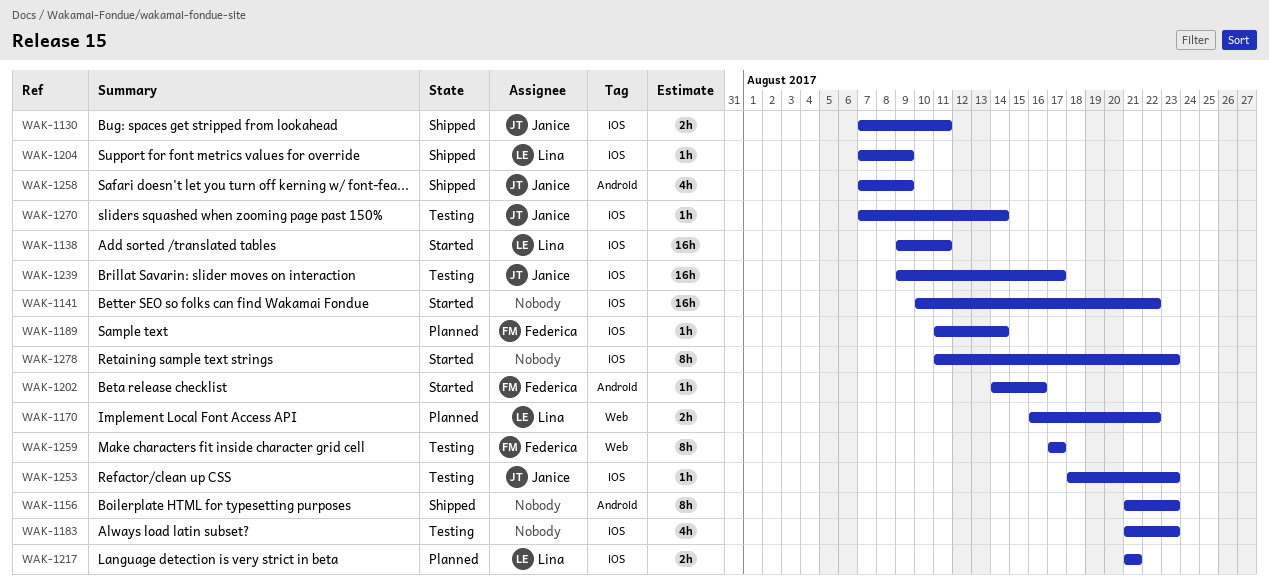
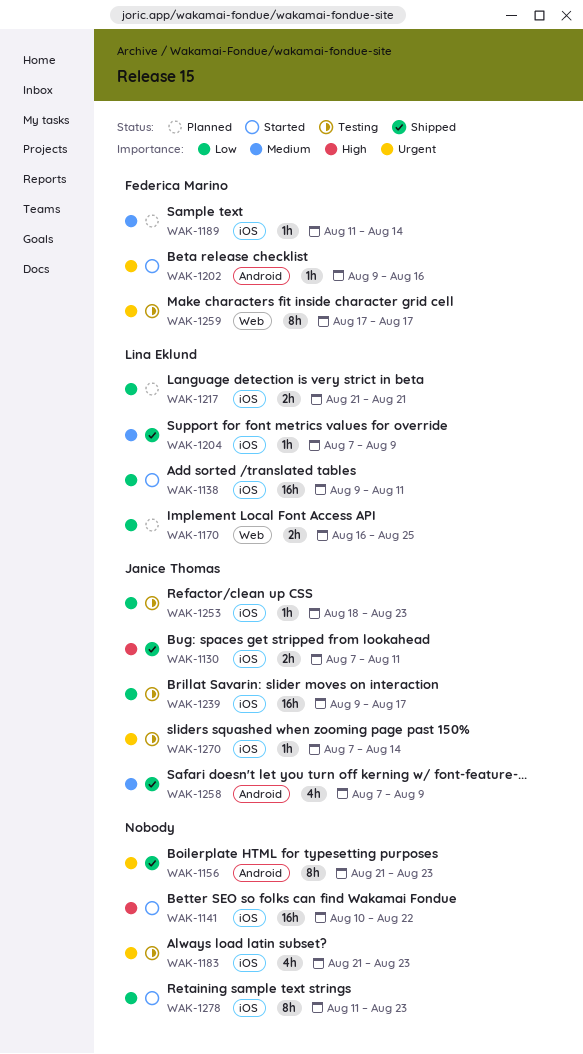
WAK-1170, due: Aug 22 -> Aug 25
WAK-1202, start: Aug 14 -> Aug 9

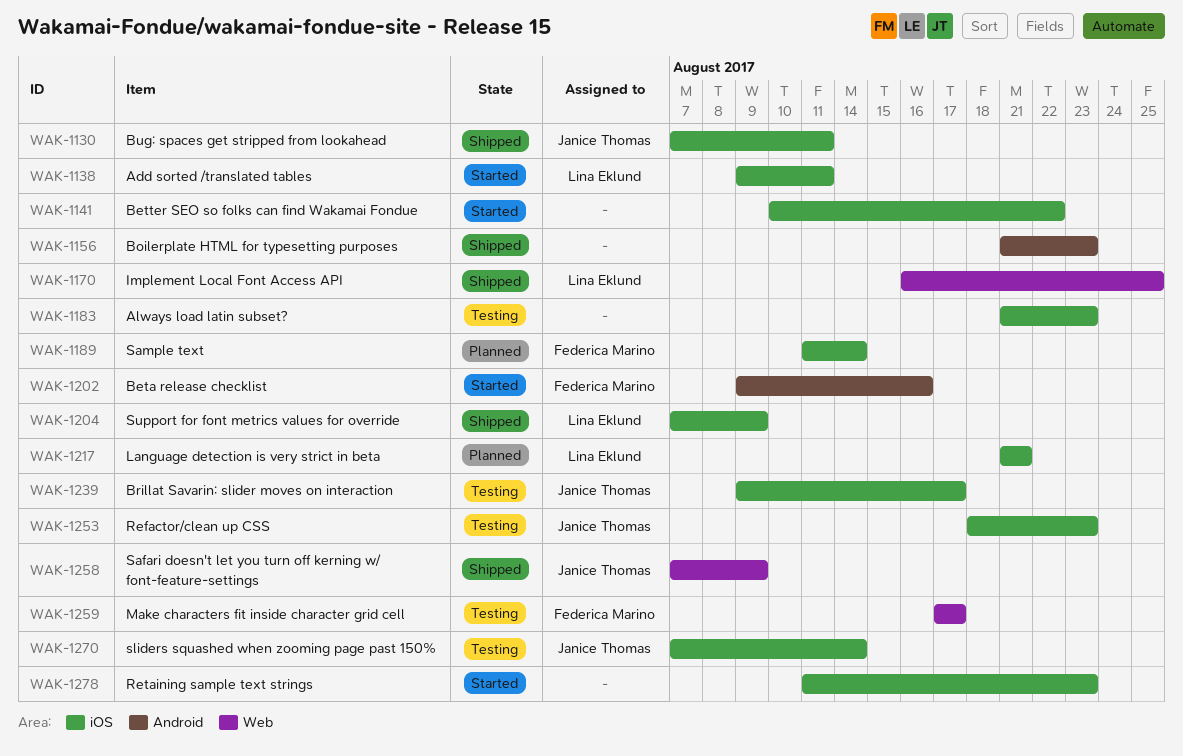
WAK-1170, status: Planned -> Shipped
WAK-1258, label: Android -> Web

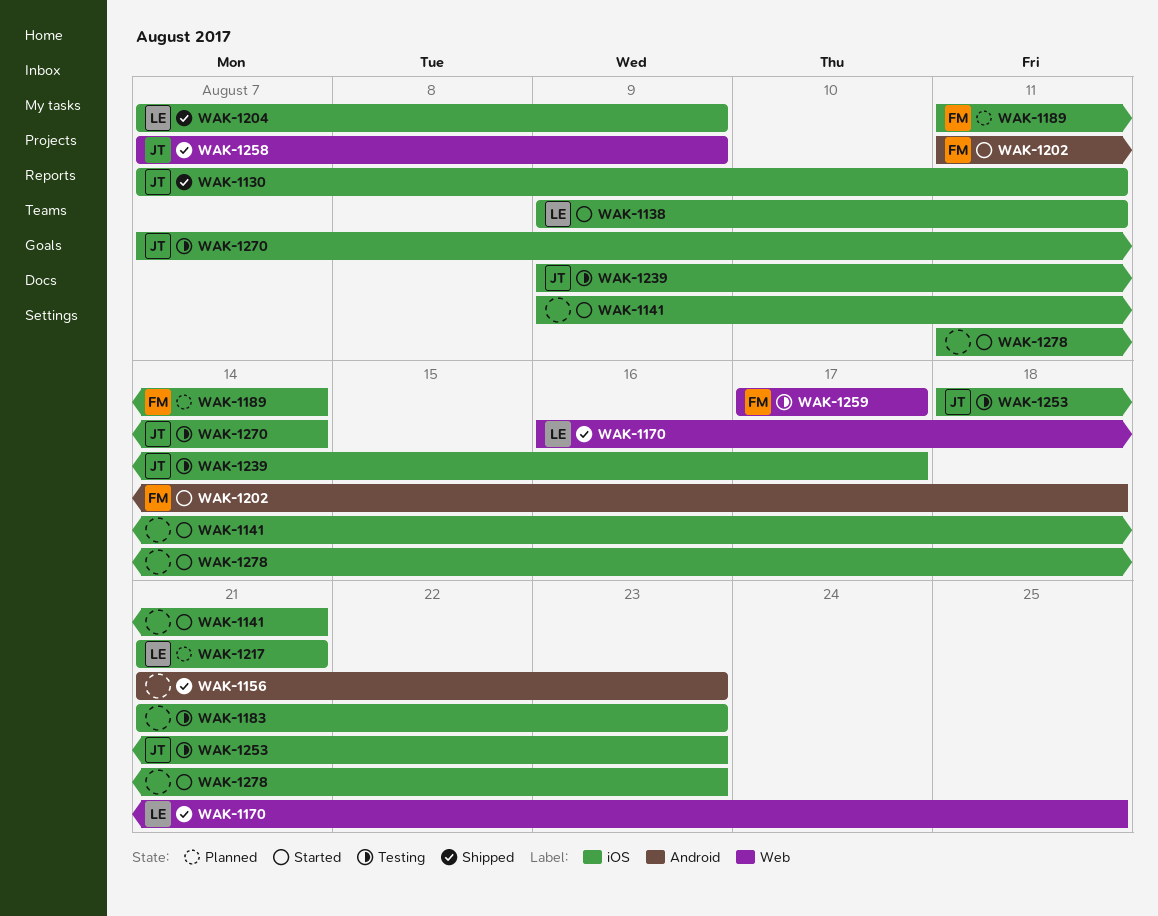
WAK-1141, start: Aug 10 -> Aug 9
WAK-1141, due: Aug 22 -> Aug 21
WAK-1202, start: Aug 9 -> Aug 11
WAK-1202, due: Aug 16 -> Aug 18

